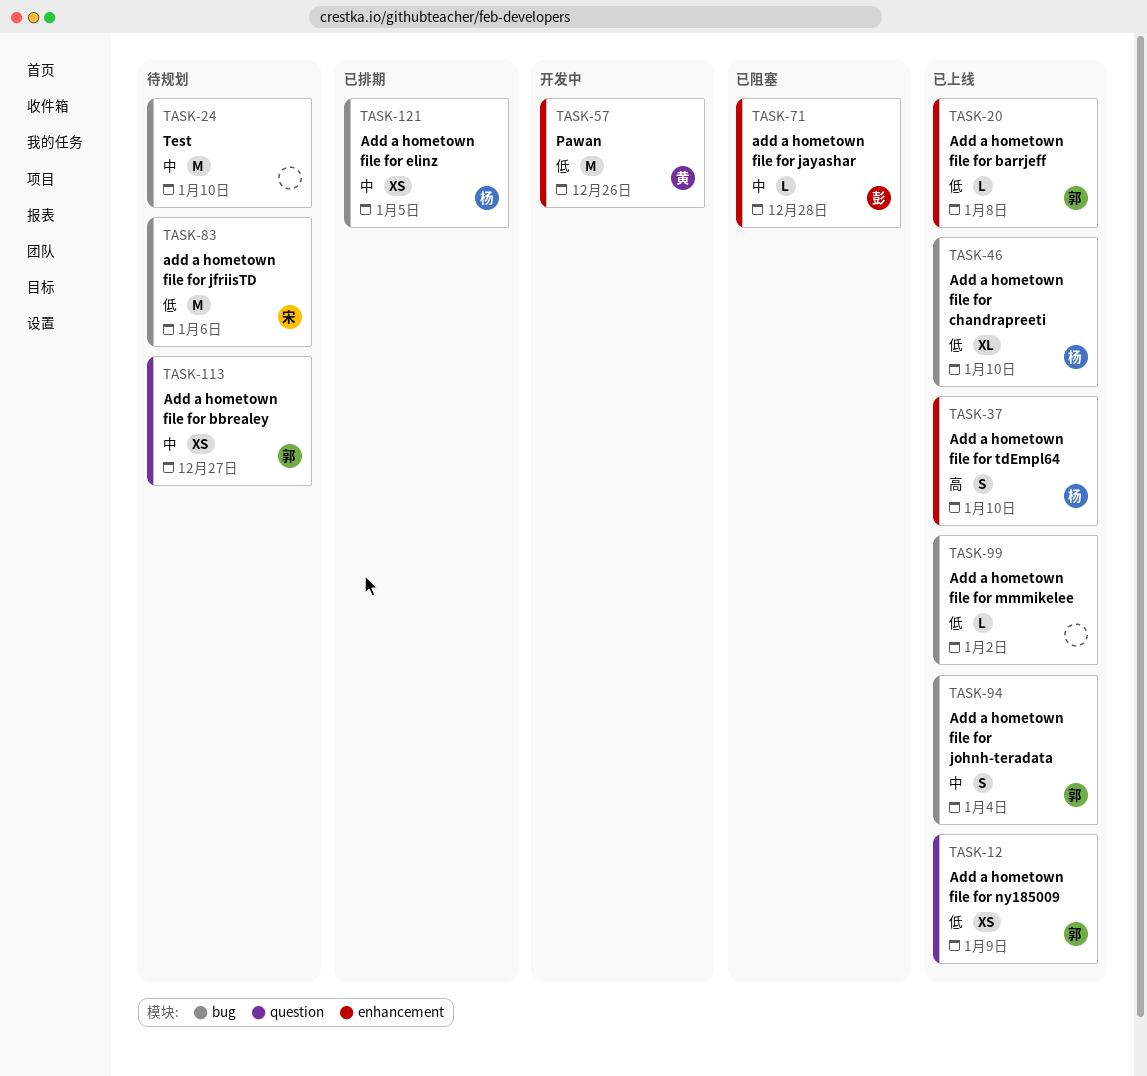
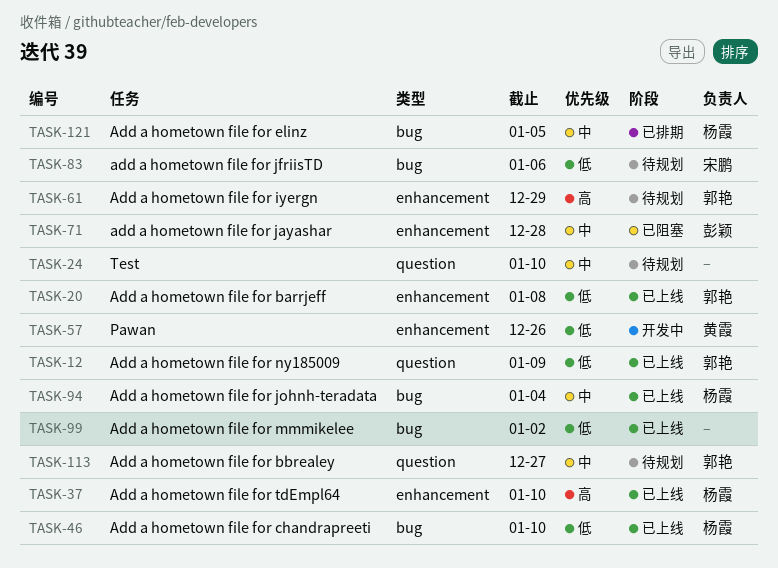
TASK-24, label: bug -> question
TASK-61: none -> present
TASK-94, owner: 郭艳 -> 杨霞

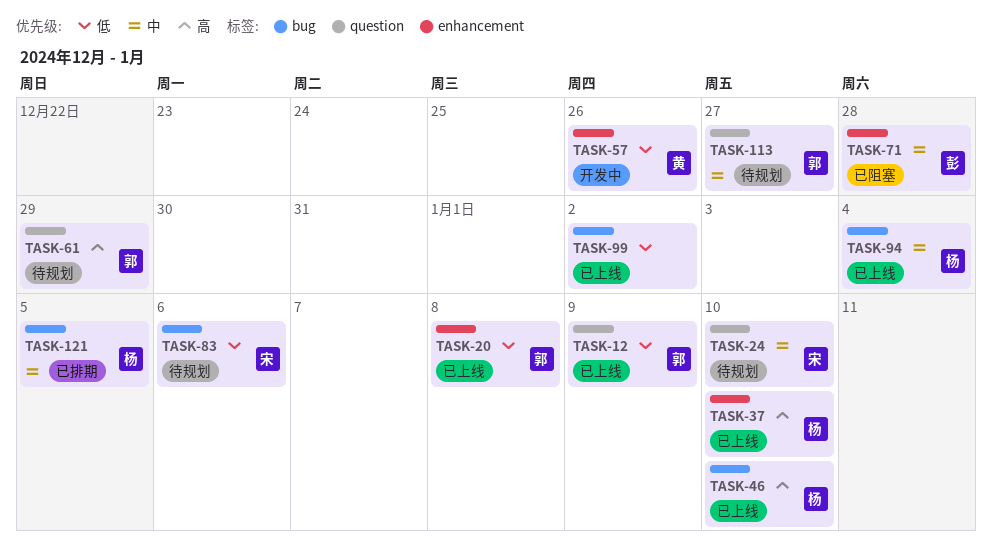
TASK-24, owner: none -> 宋鹏
TASK-46, priority: 低 -> 高
TASK-61, label: enhancement -> question

